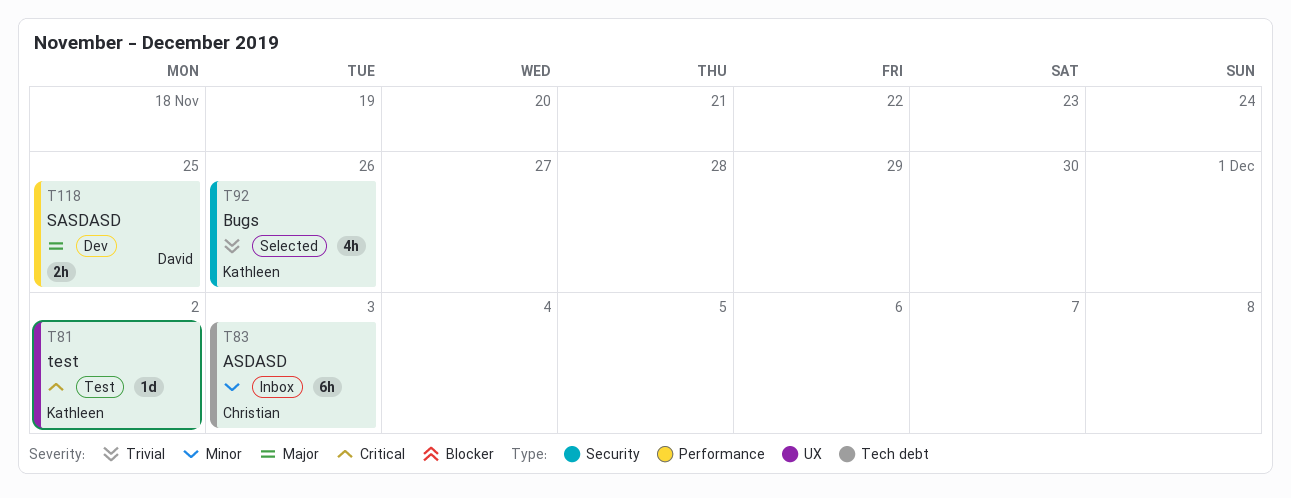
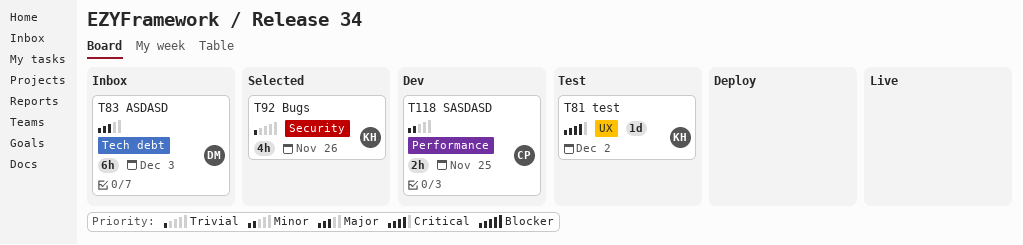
T83, owner: Christian -> David
T83, priority: Minor -> Major
T118, owner: David -> Christian
T118, priority: Major -> Minor

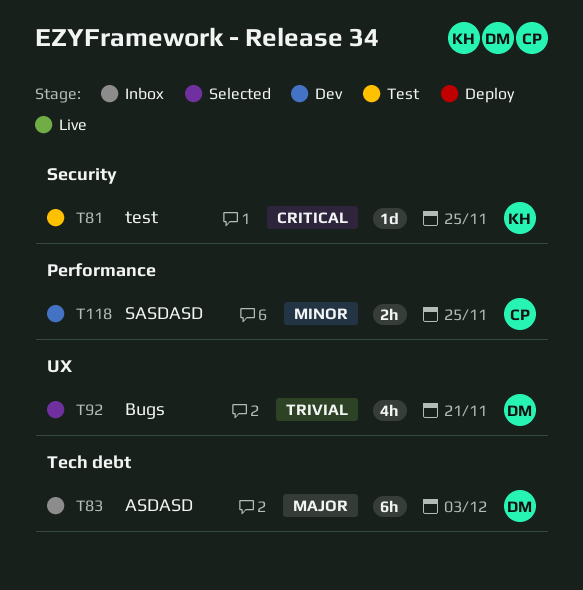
T81, label: UX -> Security
T81, due: Dec 2 -> Nov 25
T92, owner: KH -> DM
T92, label: Security -> UX
T92, due: Nov 26 -> Nov 21

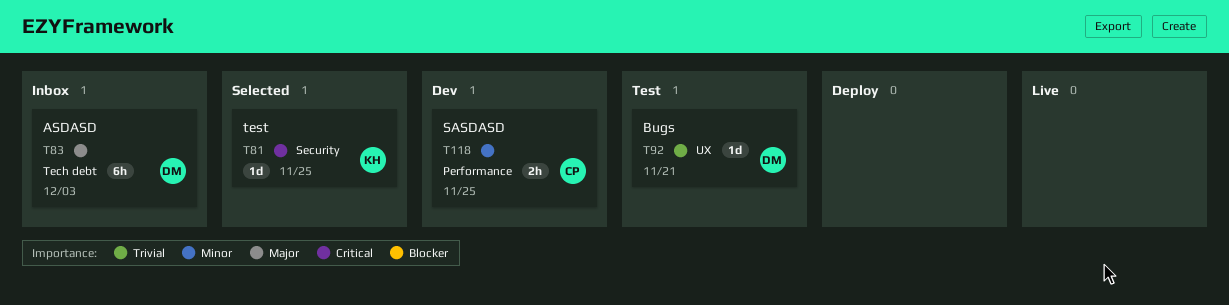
T81, status: Test -> Selected
T92, status: Selected -> Test
T92, estimate: 4h -> 1d

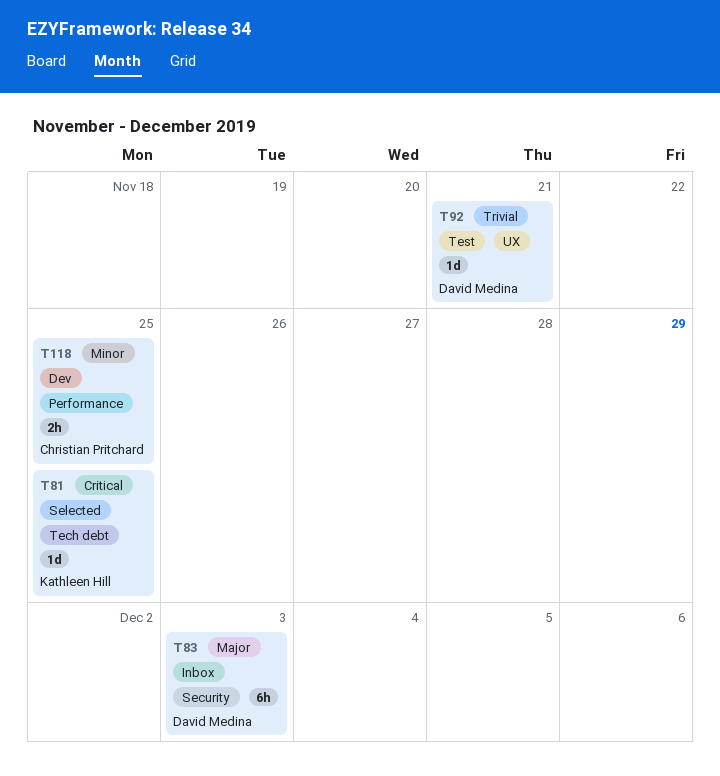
T81, label: Security -> Tech debt
T83, label: Tech debt -> Security

